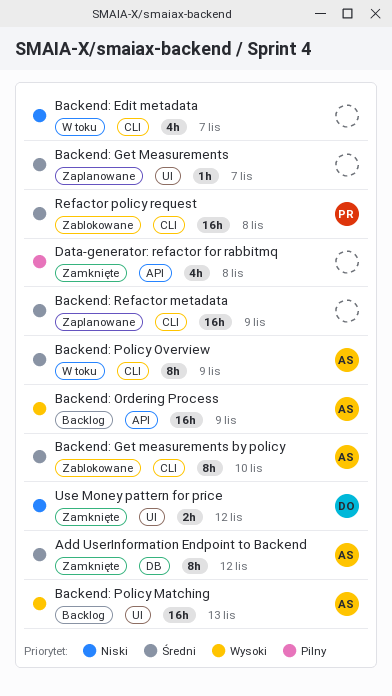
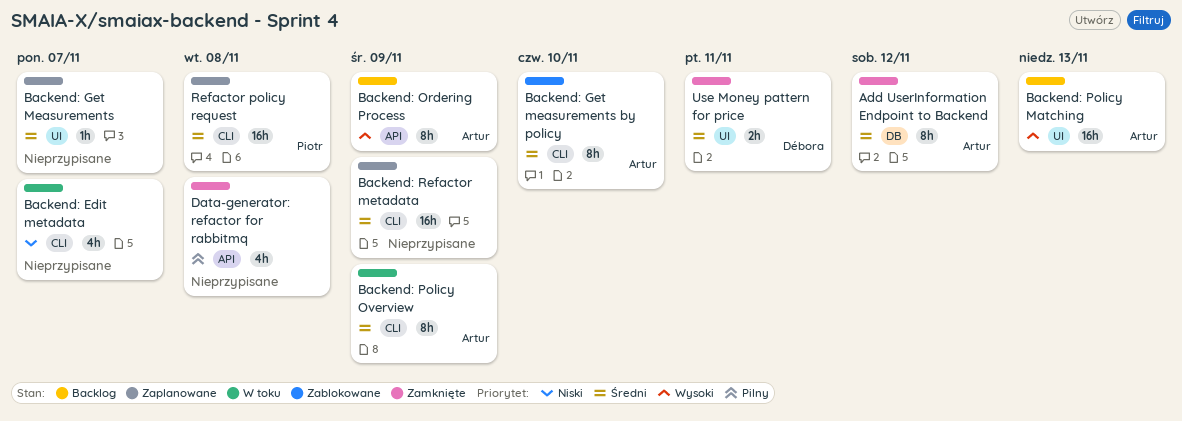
Backend: Ordering Process, estimate: 16h -> 8h
Refactor policy request, status: Zablokowane -> Zaplanowane
Use Money pattern for price, priority: Niski -> Średni
Use Money pattern for price, due: Nov 12 -> Nov 11

